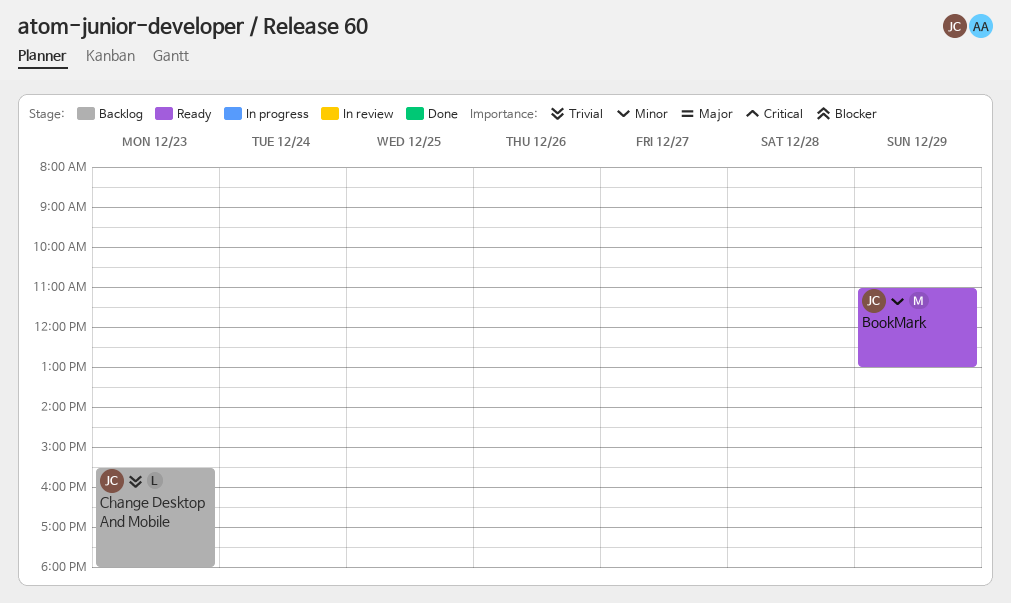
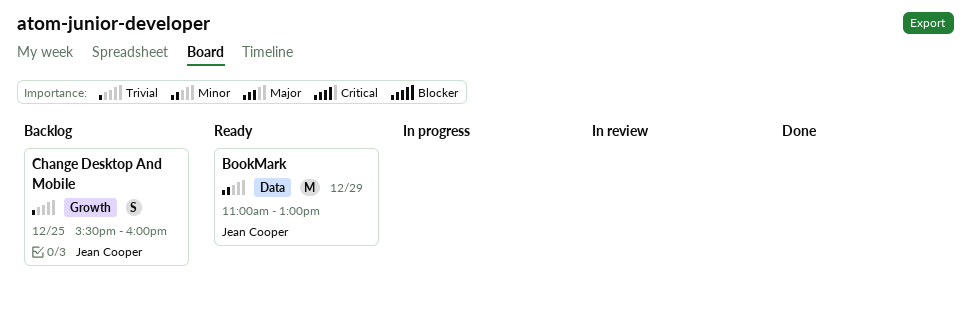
Change Desktop And Mobile, estimate: L -> S
Change Desktop And Mobile, day: Dec 23 -> Dec 25
Change Desktop And Mobile, ends: 18:00 -> 16:00

